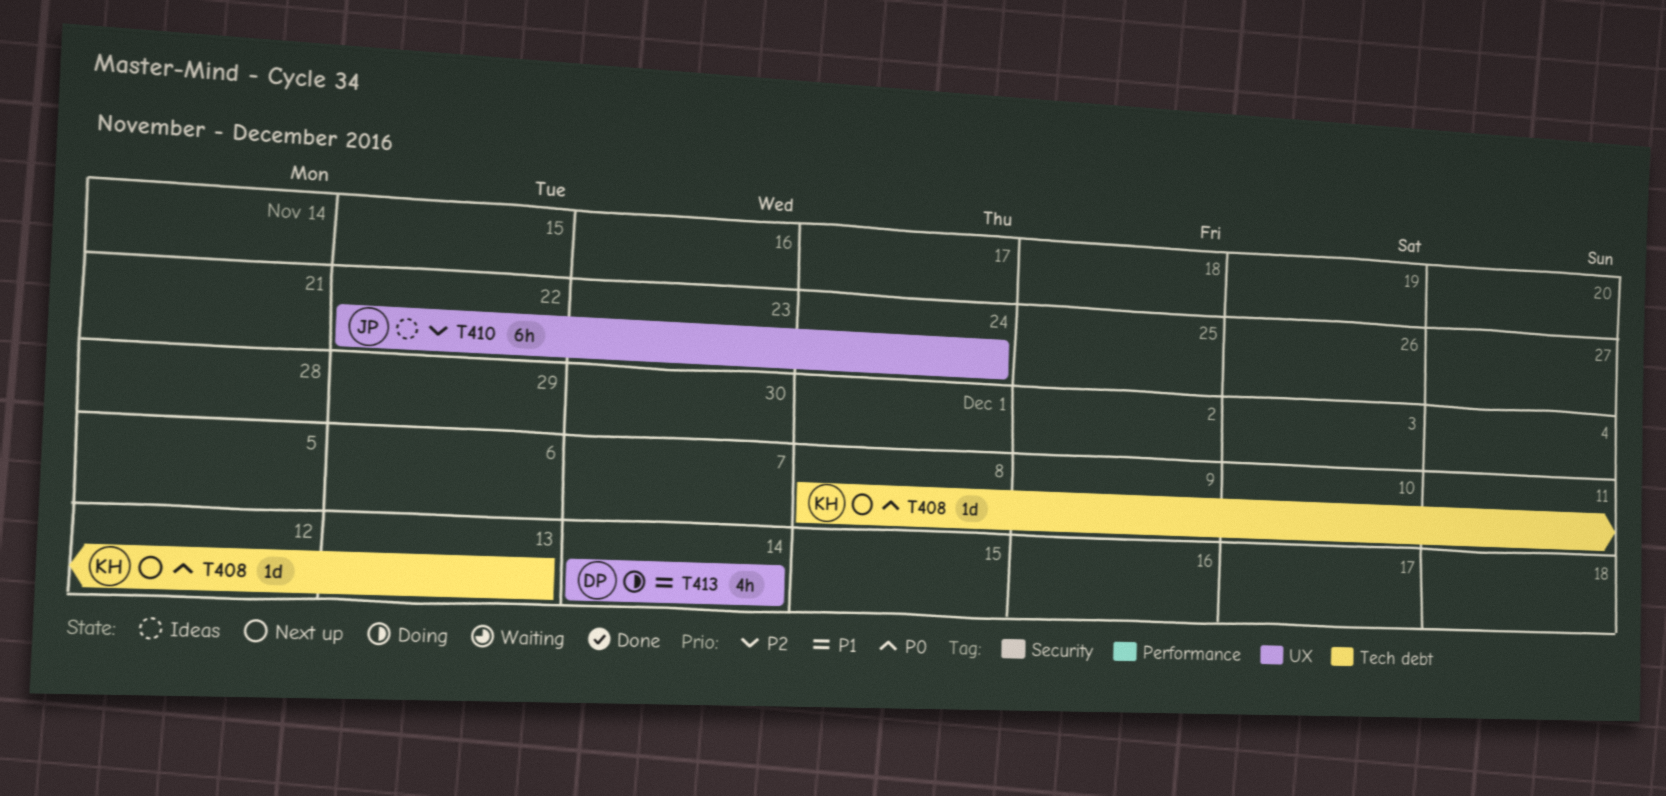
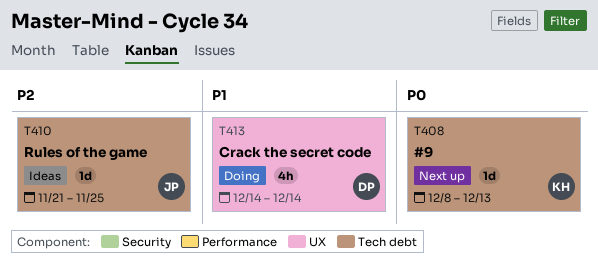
T410, label: UX -> Tech debt
T410, estimate: 6h -> 1d
T410, start: Nov 22 -> Nov 21
T410, due: Nov 24 -> Nov 25

